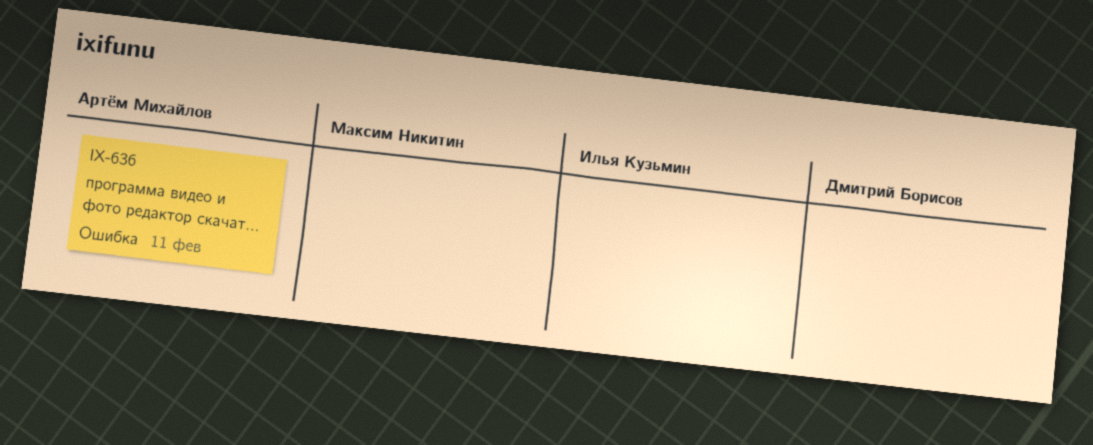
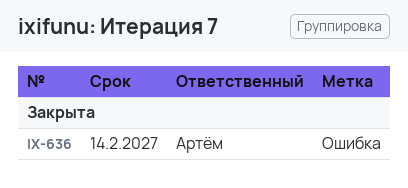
IX-636, due: Feb 11 -> Feb 14

